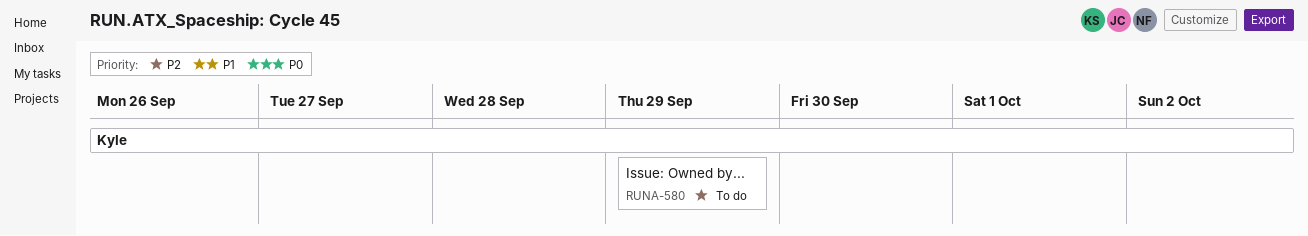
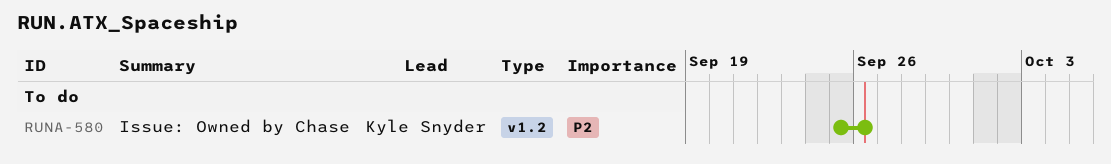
RUNA-580, due: Sep 29 -> Sep 26

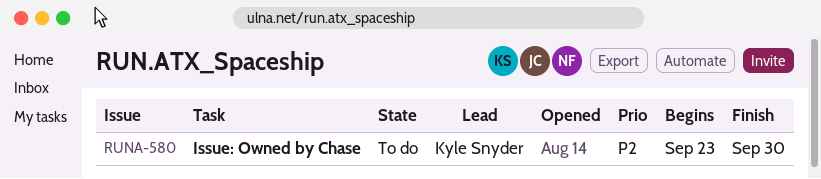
RUNA-580, start: Sep 25 -> Sep 23
RUNA-580, due: Sep 26 -> Sep 30

